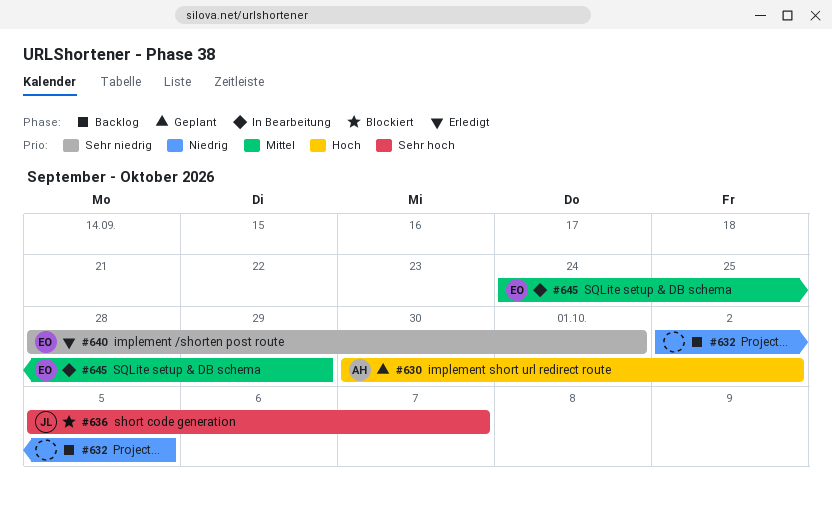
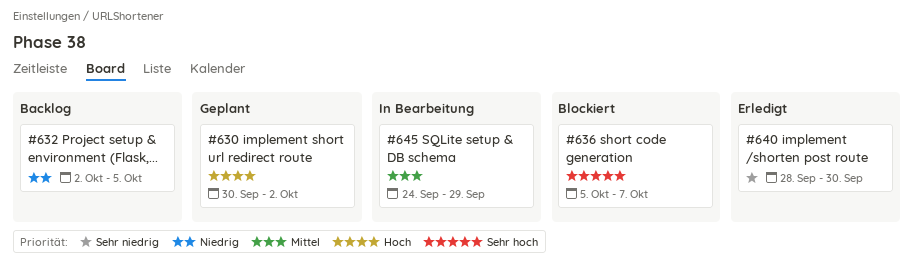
#640, due: Oct 1 -> Sep 30

